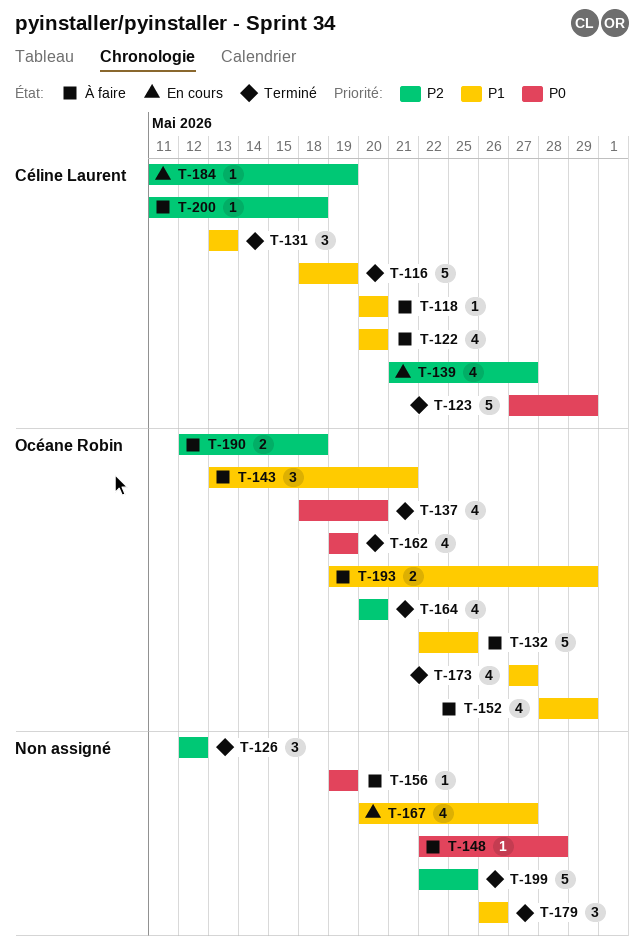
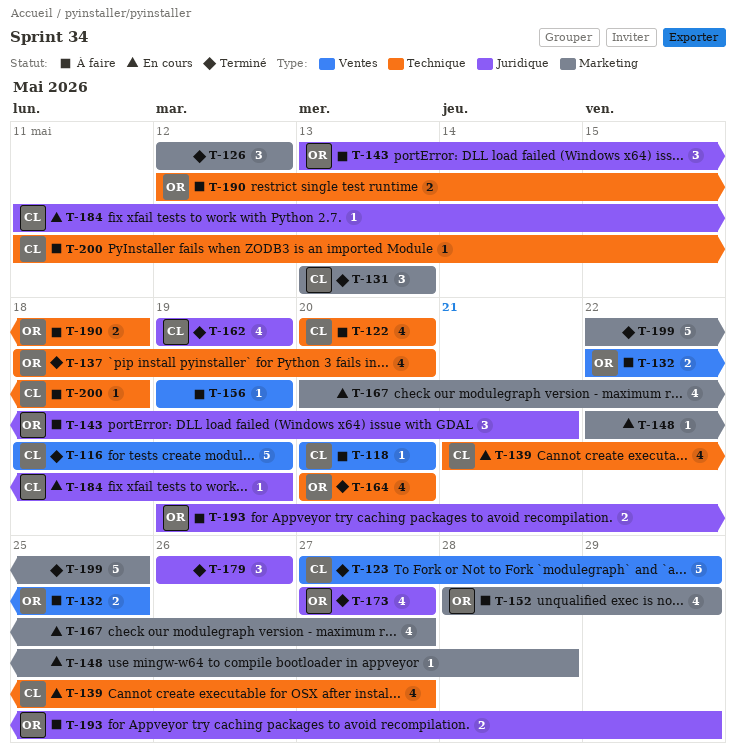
T-132, estimate: 5 -> 2
T-148, status: À faire -> En cours
T-162, owner: Océane Robin -> Céline Laurent

